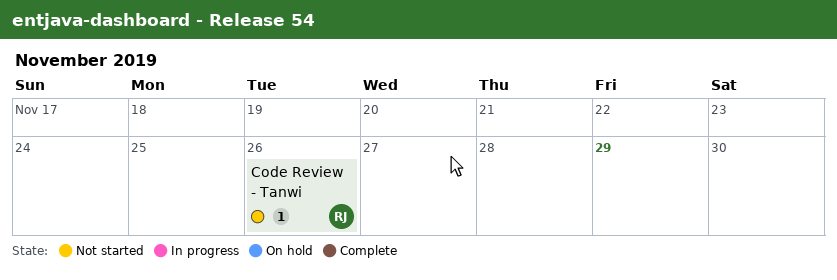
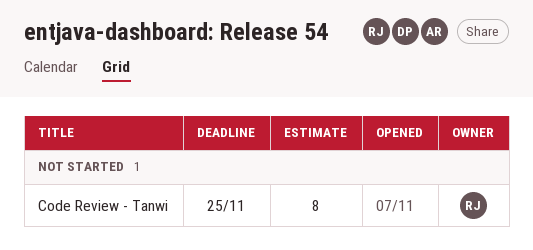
Code Review - Tanwi, estimate: 1 -> 8
Code Review - Tanwi, due: Nov 26 -> Nov 25

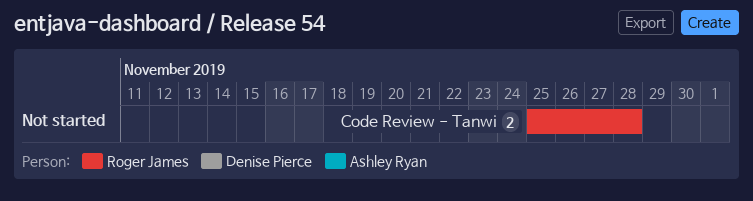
Code Review - Tanwi, estimate: 8 -> 2
Code Review - Tanwi, due: Nov 25 -> Nov 28

